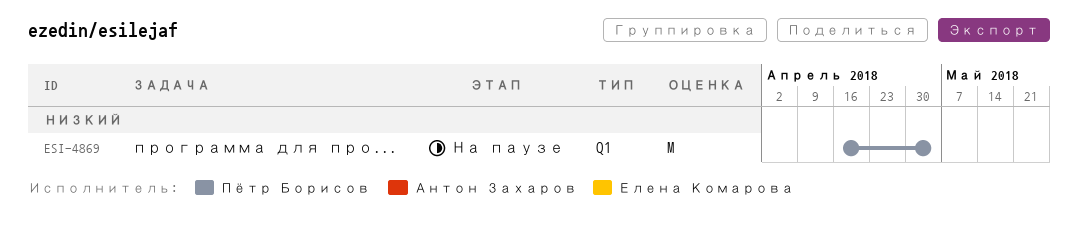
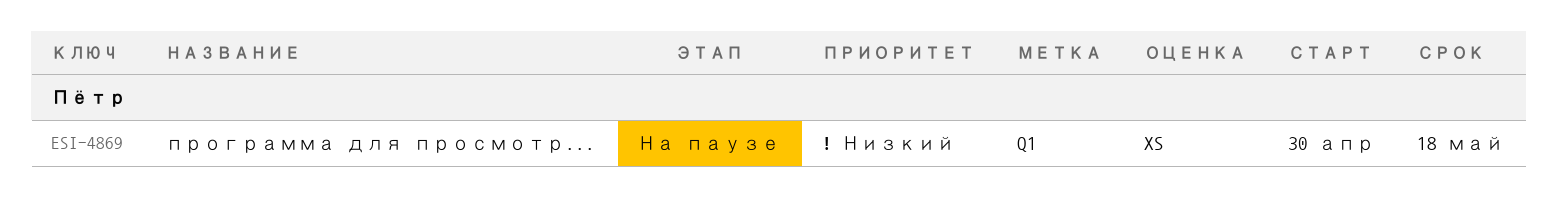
ESI-4869, estimate: M -> XS
ESI-4869, start: Apr 16 -> Apr 30
ESI-4869, due: May 4 -> May 18

